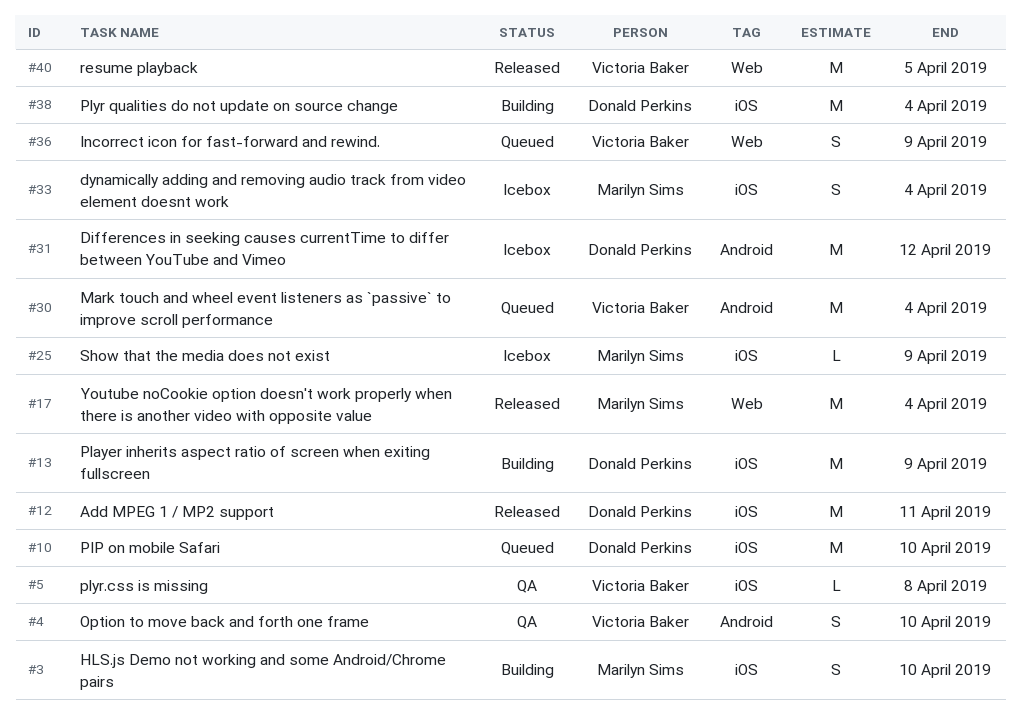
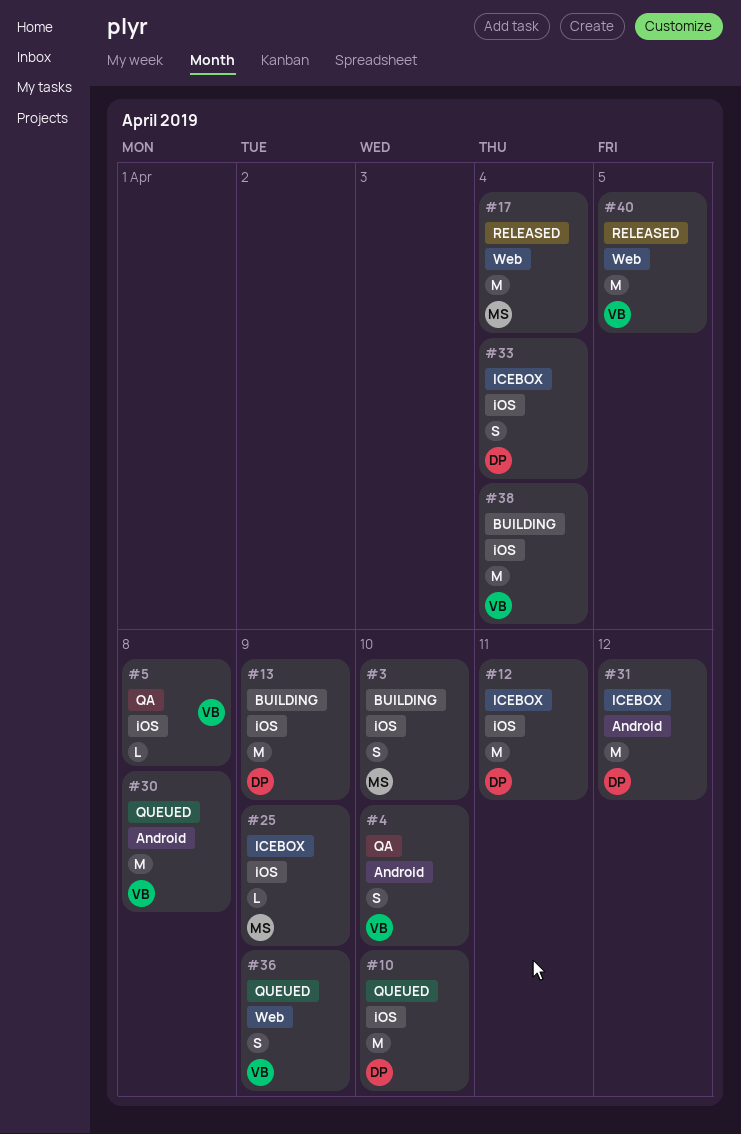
#12, status: Released -> Icebox
#30, due: Apr 4 -> Apr 8
#33, owner: Marilyn Sims -> Donald Perkins
#38, owner: Donald Perkins -> Victoria Baker

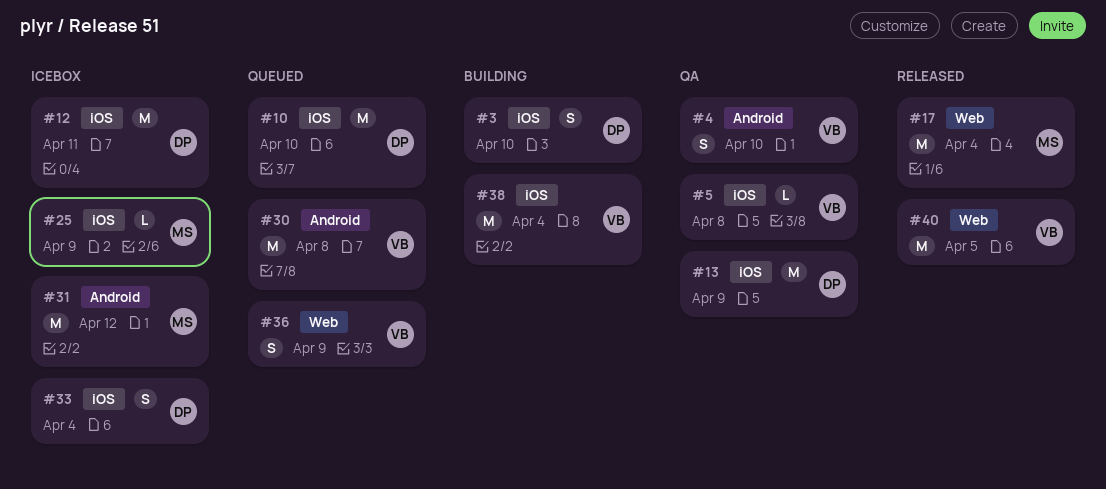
#3, owner: MS -> DP
#13, status: Building -> QA
#31, owner: DP -> MS

